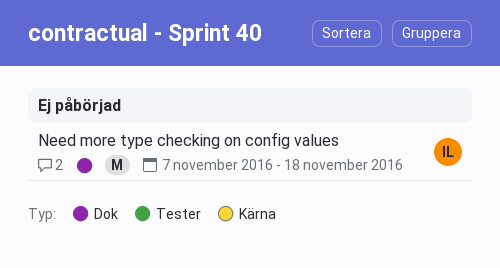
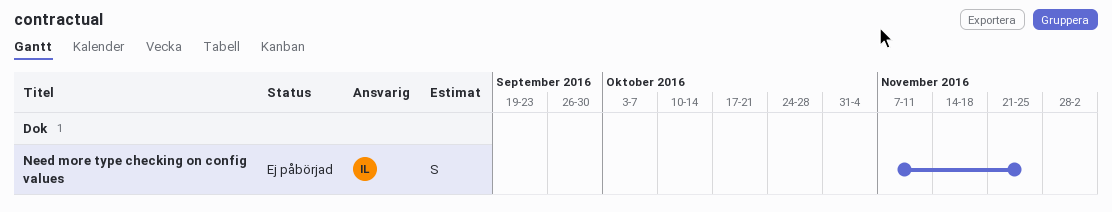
Need more type checking on config values, estimate: M -> S
Need more type checking on config values, due: Nov 18 -> Nov 25

